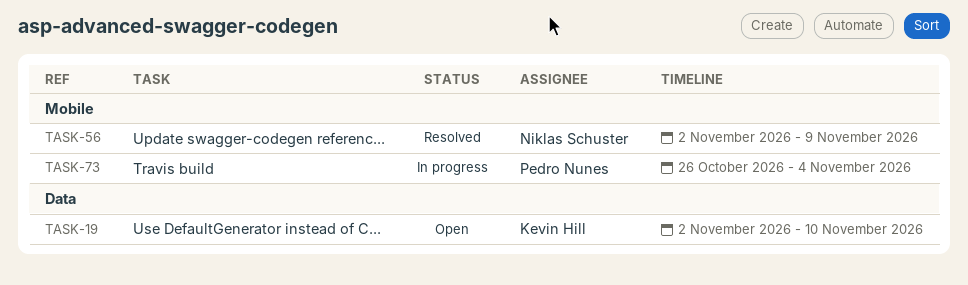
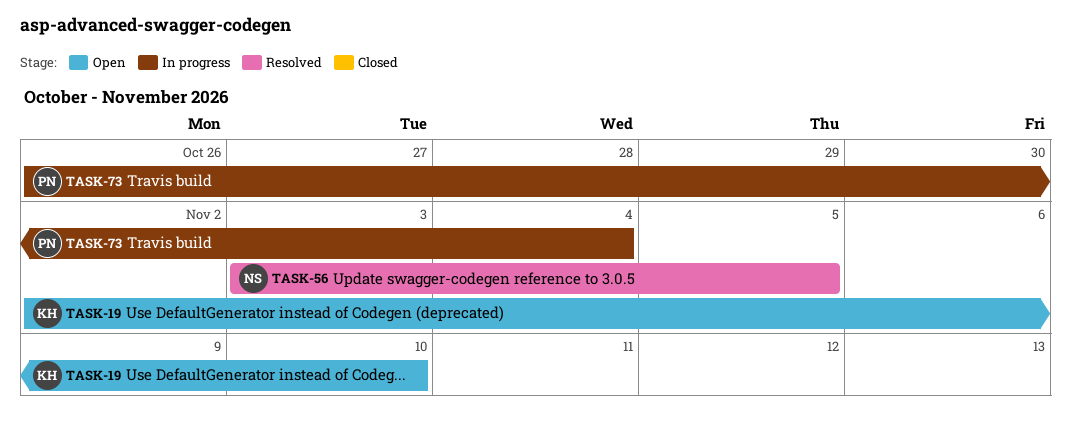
TASK-56, start: Nov 2 -> Nov 3
TASK-56, due: Nov 9 -> Nov 5

